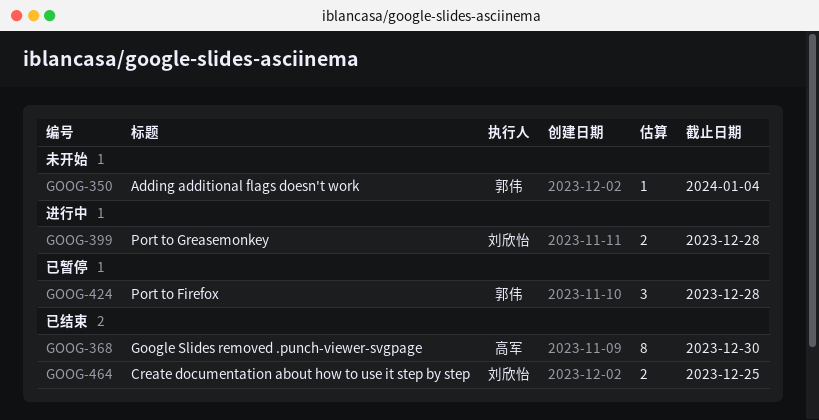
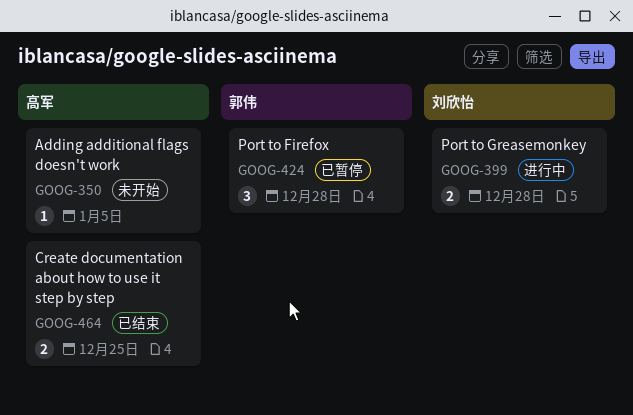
GOOG-350, owner: 郭伟 -> 高军
GOOG-350, due: Jan 4 -> Jan 5
GOOG-368: present -> none
GOOG-464, owner: 刘欣怡 -> 高军

